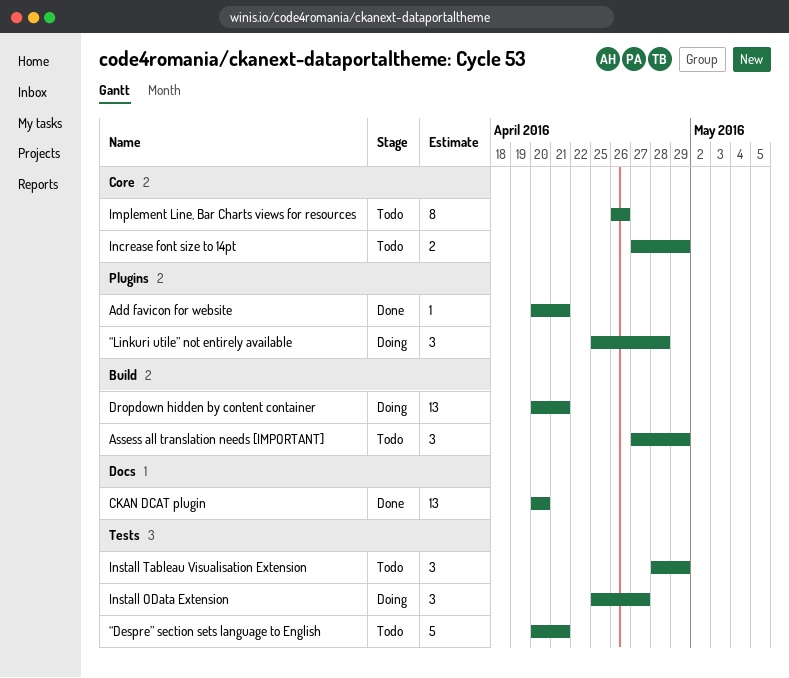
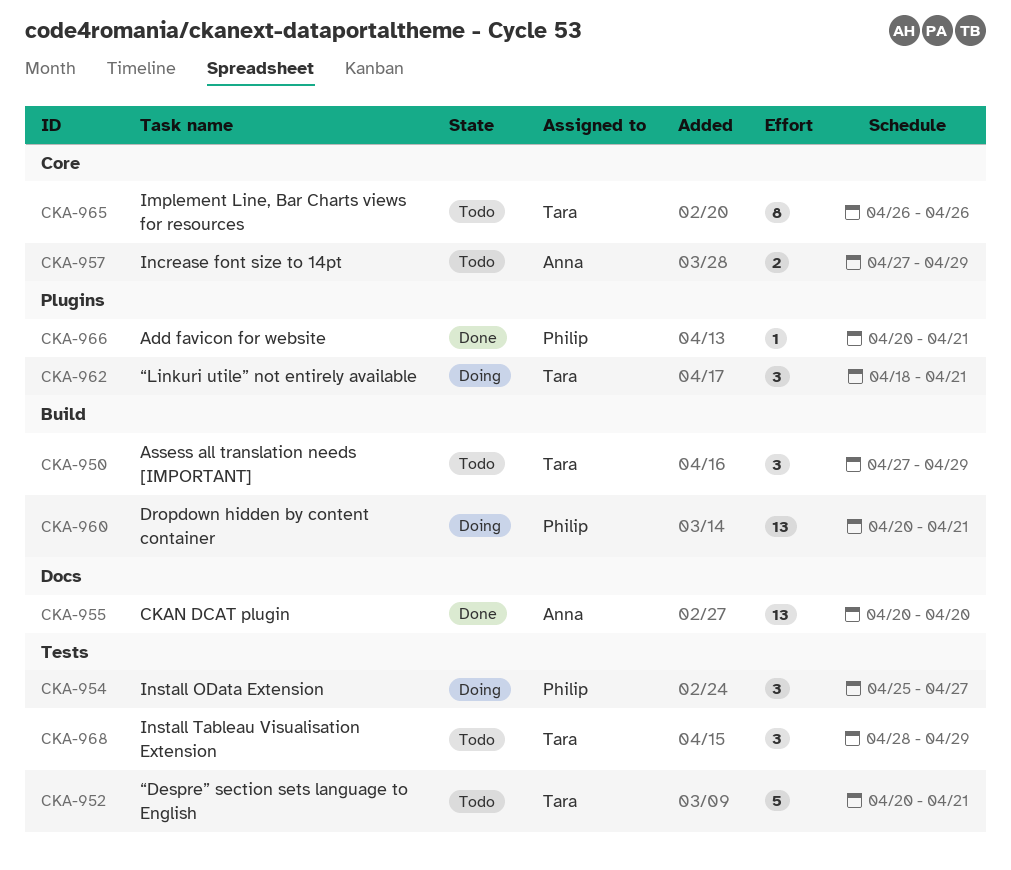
“Linkuri utile” not entirely available, start: Apr 25 -> Apr 18
“Linkuri utile” not entirely available, due: Apr 28 -> Apr 21

